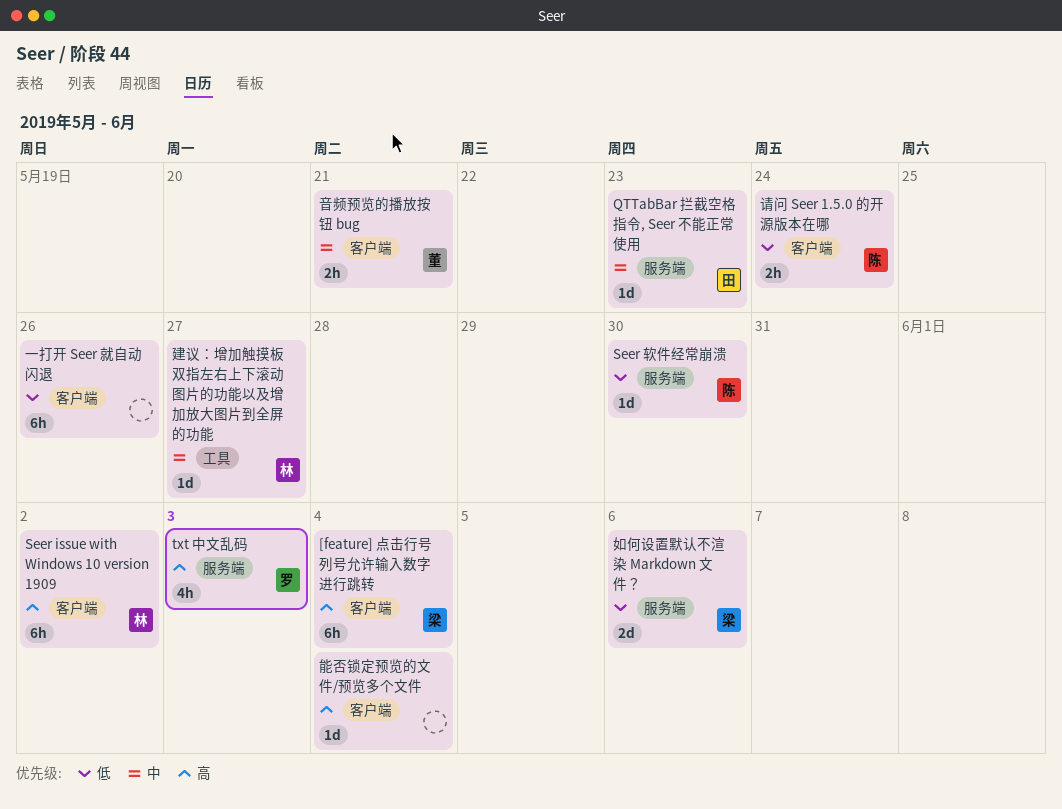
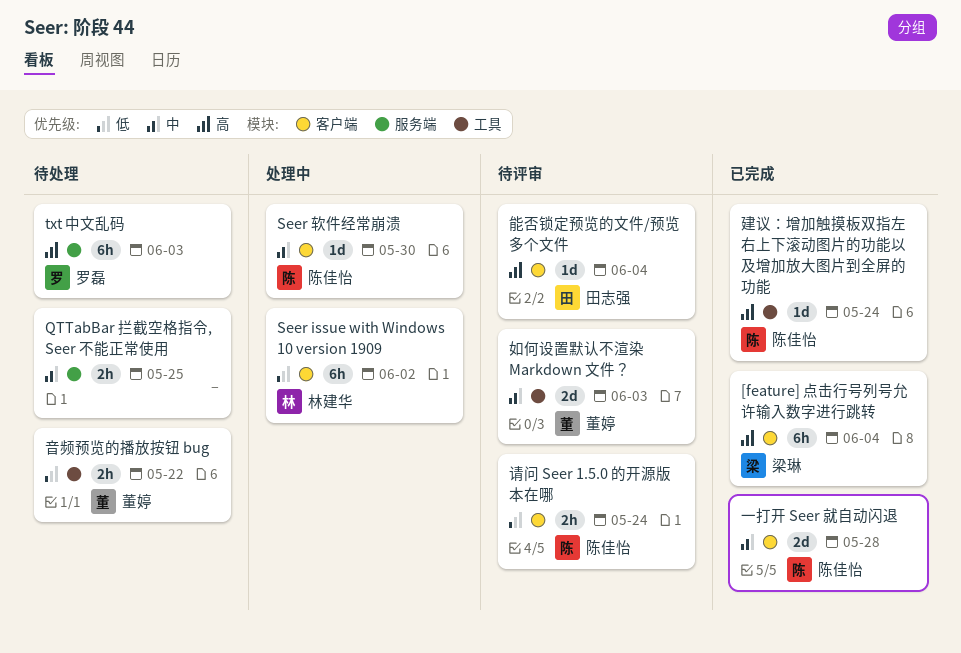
QTTabBar 拦截空格指令, Seer 不能正常使用, owner: 田志强 -> none
QTTabBar 拦截空格指令, Seer 不能正常使用, estimate: 1d -> 2h
QTTabBar 拦截空格指令, Seer 不能正常使用, due: May 23 -> May 25
Seer issue with Windows 10 version 1909, priority: 高 -> 低
Seer 软件经常崩溃, priority: 低 -> 中
Seer 软件经常崩溃, label: 服务端 -> 客户端
txt 中文乱码, estimate: 4h -> 6h
一打开 Seer 就自动闪退, owner: none -> 陈佳怡
一打开 Seer 就自动闪退, priority: 低 -> 中
一打开 Seer 就自动闪退, estimate: 6h -> 2d
一打开 Seer 就自动闪退, due: May 26 -> May 28
如何设置默认不渲染 Markdown 文件？, owner: 梁琳 -> 董婷
如何设置默认不渲染 Markdown 文件？, priority: 低 -> 中
如何设置默认不渲染 Markdown 文件？, label: 服务端 -> 工具
如何设置默认不渲染 Markdown 文件？, due: Jun 6 -> Jun 3
建议：增加触摸板双指左右上下滚动图片的功能以及增加放大图片到全屏的功能, owner: 林建华 -> 陈佳怡
建议：增加触摸板双指左右上下滚动图片的功能以及增加放大图片到全屏的功能, priority: 中 -> 高
建议：增加触摸板双指左右上下滚动图片的功能以及增加放大图片到全屏的功能, due: May 27 -> May 24
能否锁定预览的文件/预览多个文件, owner: none -> 田志强
音频预览的播放按钮 bug, priority: 中 -> 低
音频预览的播放按钮 bug, label: 客户端 -> 工具
音频预览的播放按钮 bug, due: May 21 -> May 22

